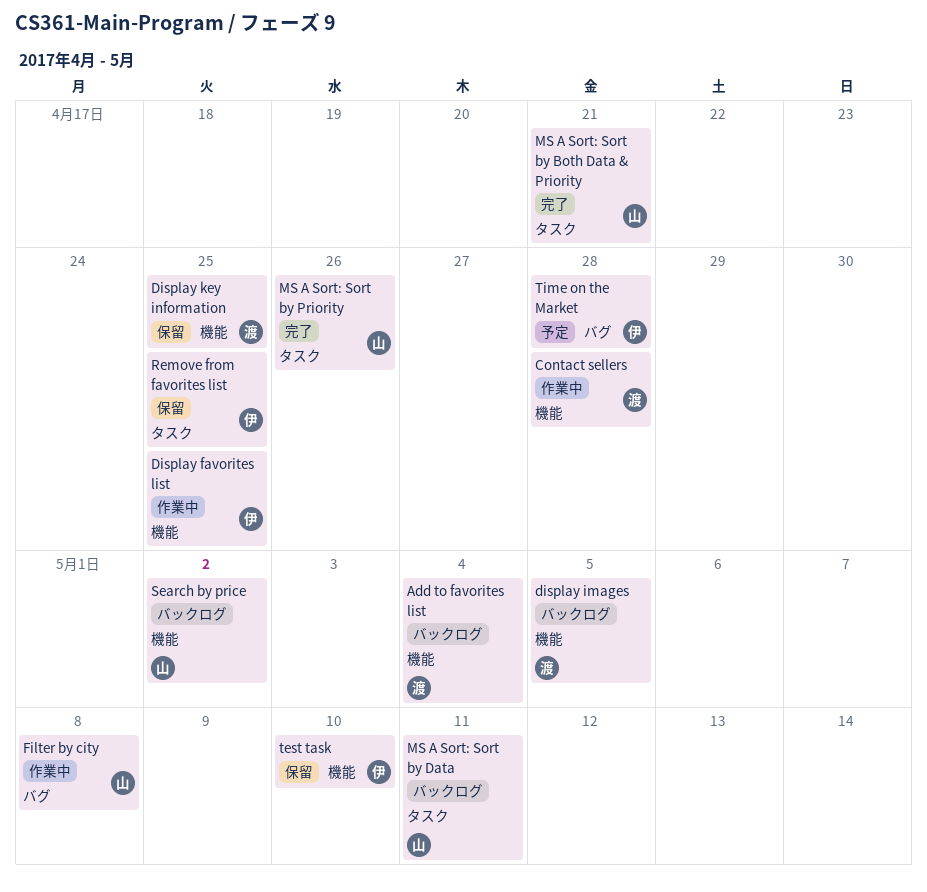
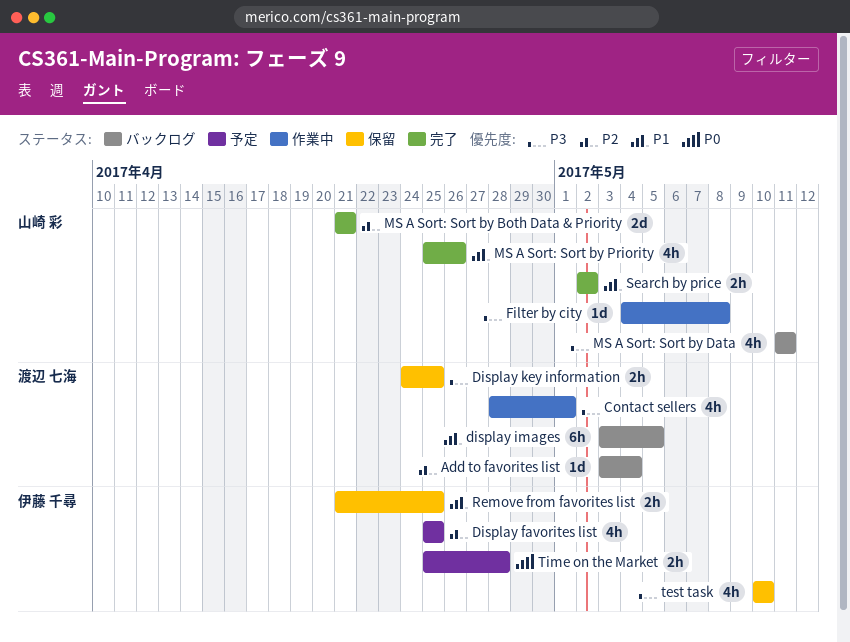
Contact sellers, due: Apr 28 -> May 1
Display favorites list, status: 作業中 -> 予定
Search by price, status: バックログ -> 完了

